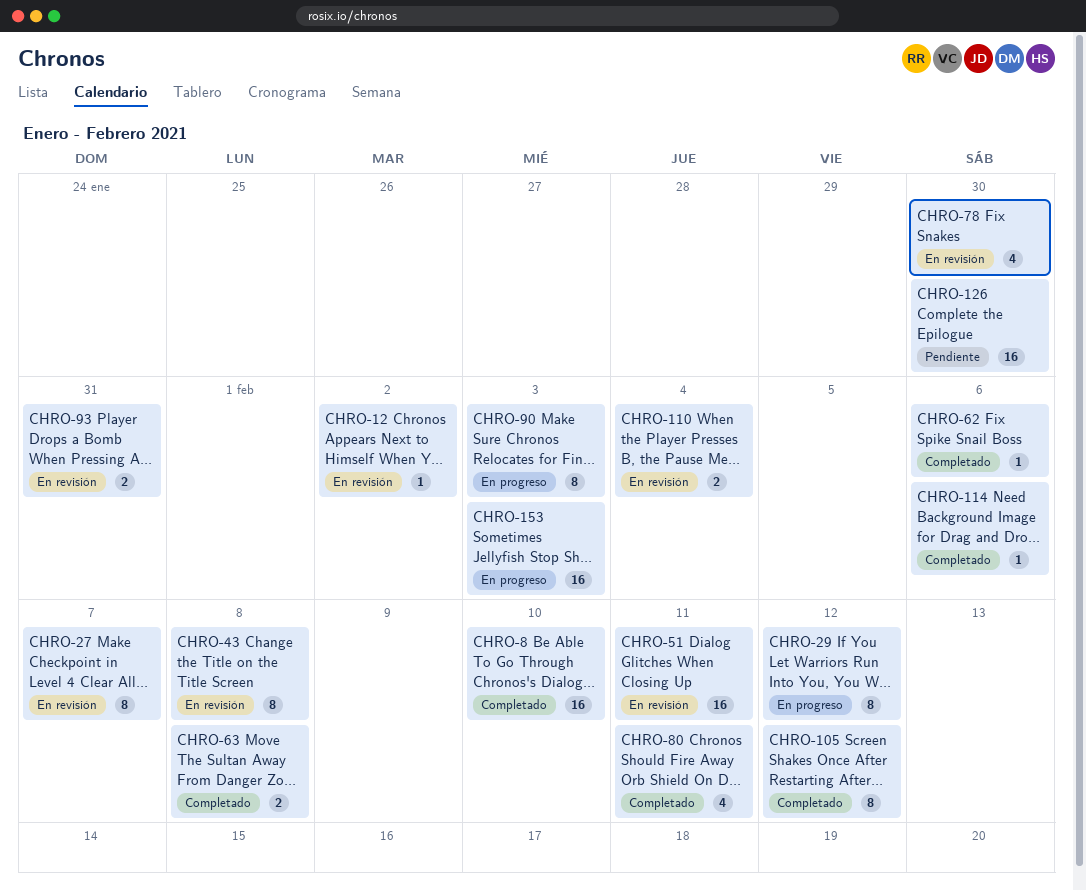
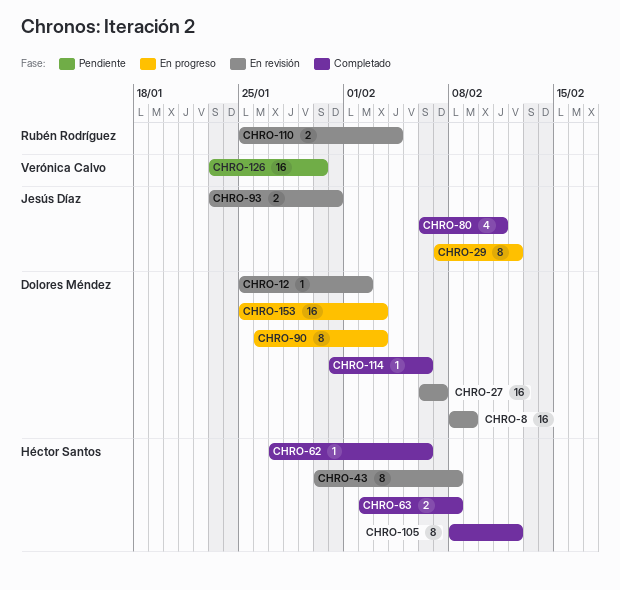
CHRO-8, status: Completado -> En revisión
CHRO-8, due: Feb 10 -> Feb 9
CHRO-27, estimate: 8 -> 16
CHRO-51: present -> none
CHRO-78: present -> none

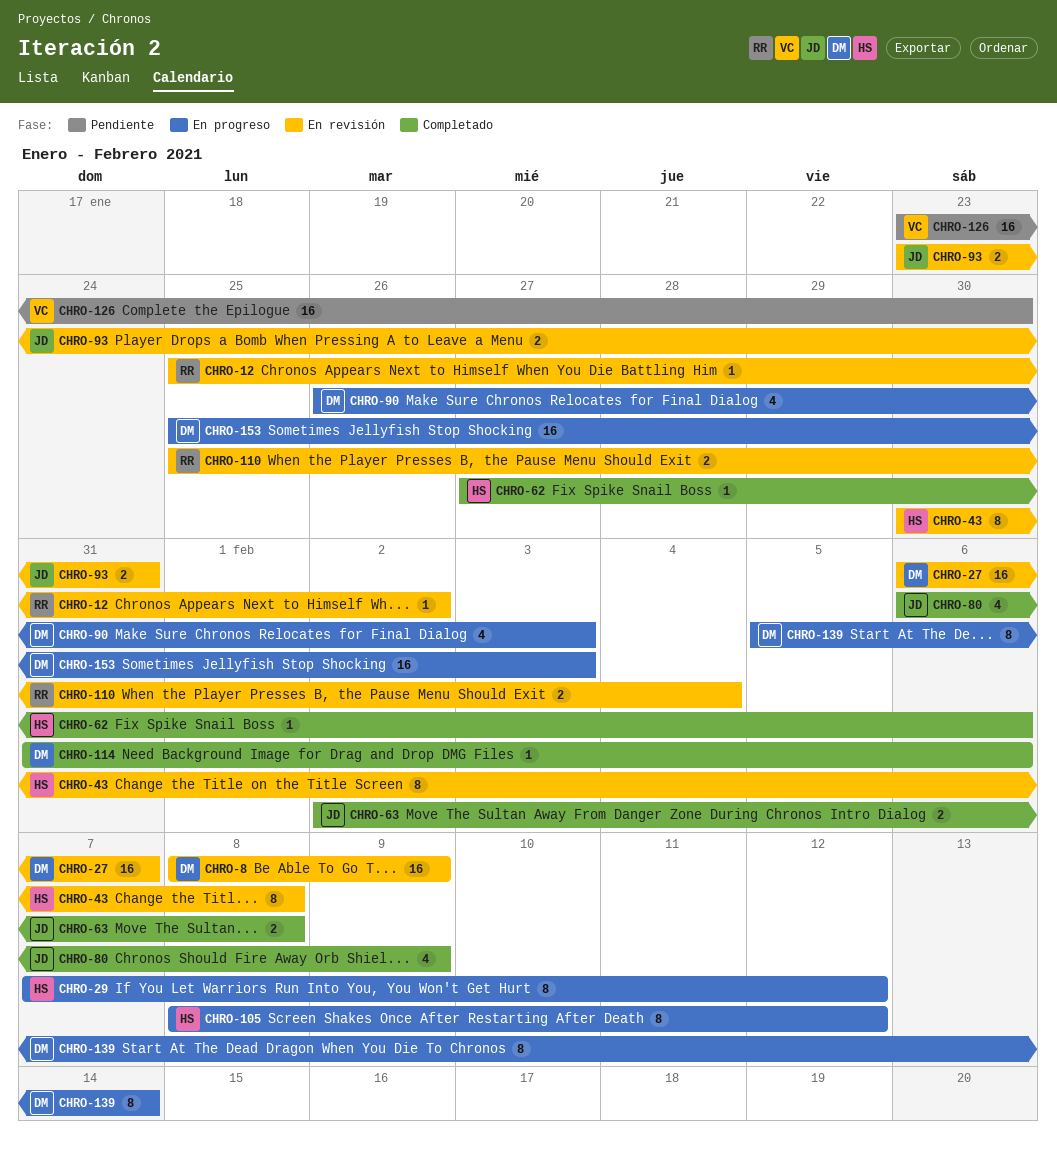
CHRO-12, owner: Dolores Méndez -> Rubén Rodríguez
CHRO-29, owner: Jesús Díaz -> Héctor Santos
CHRO-63, owner: Héctor Santos -> Jesús Díaz
CHRO-80, due: Feb 11 -> Feb 9
CHRO-90, estimate: 8 -> 4
CHRO-105, status: Completado -> En progreso
CHRO-139: none -> present

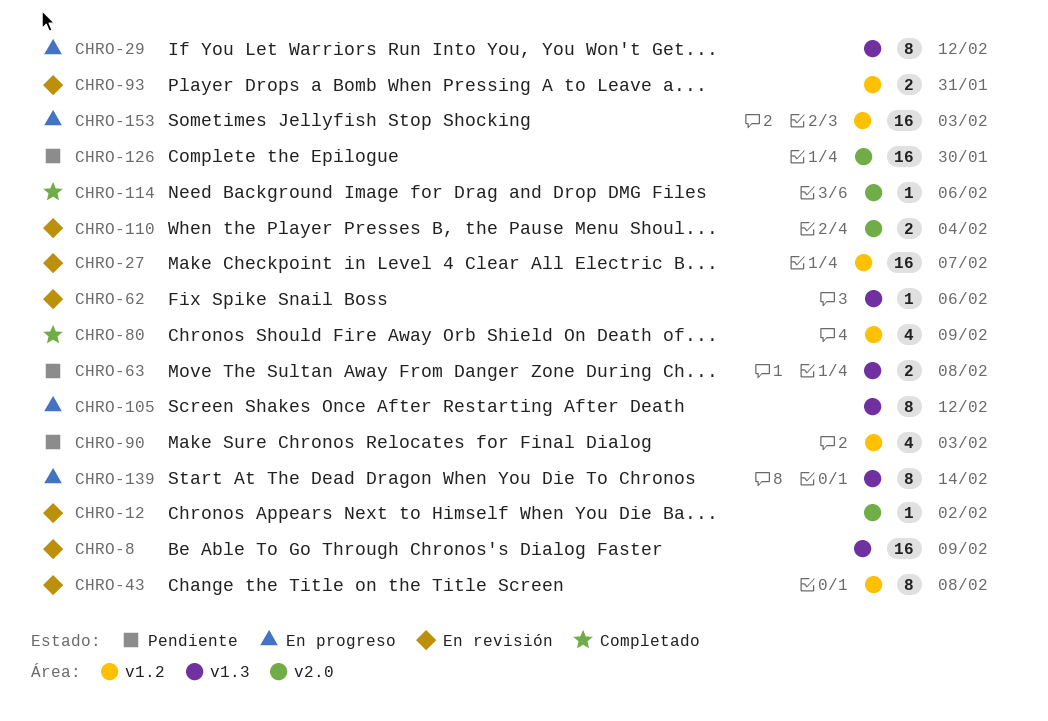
CHRO-62, status: Completado -> En revisión
CHRO-63, status: Completado -> Pendiente
CHRO-90, status: En progreso -> Pendiente

